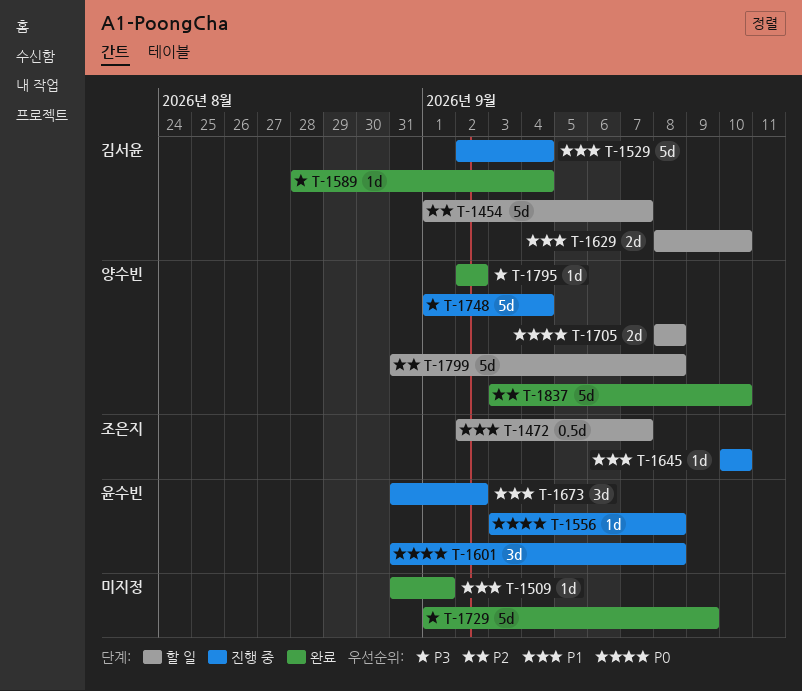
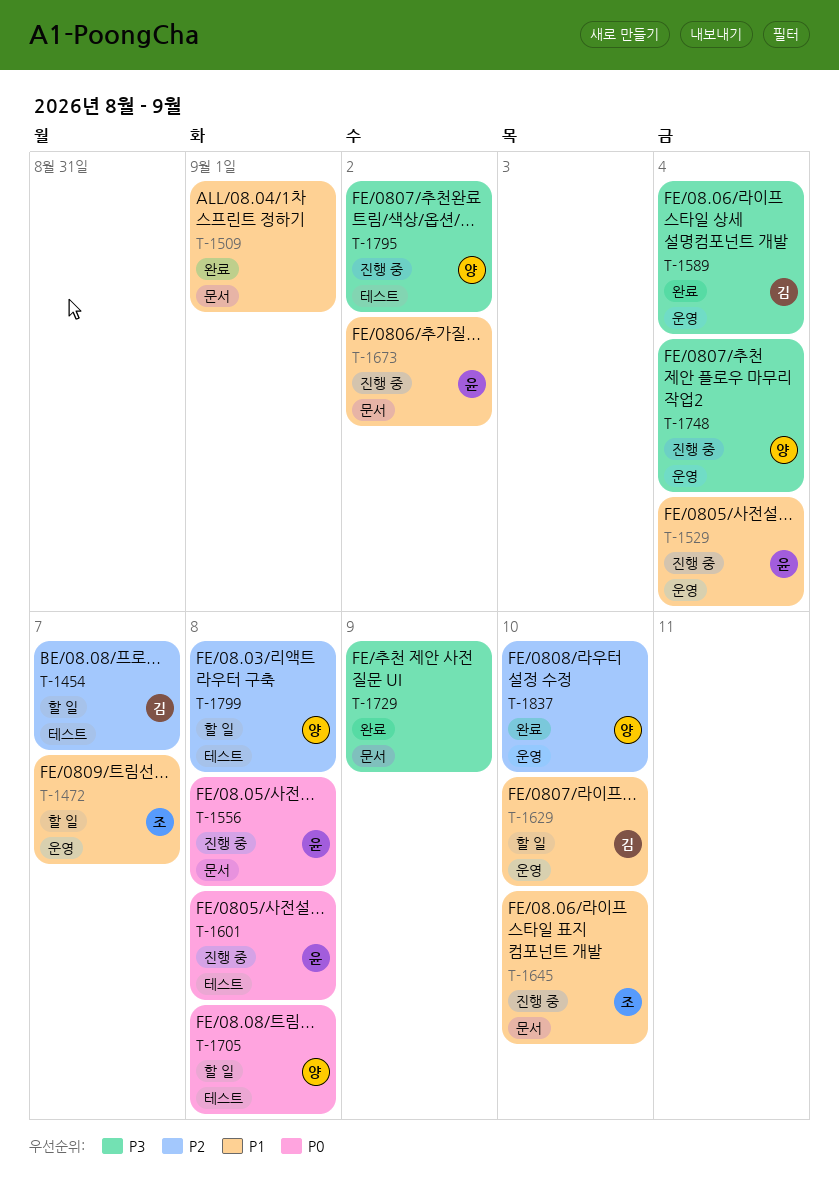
T-1529, owner: 김서윤 -> 윤수빈
T-1795, status: 완료 -> 진행 중

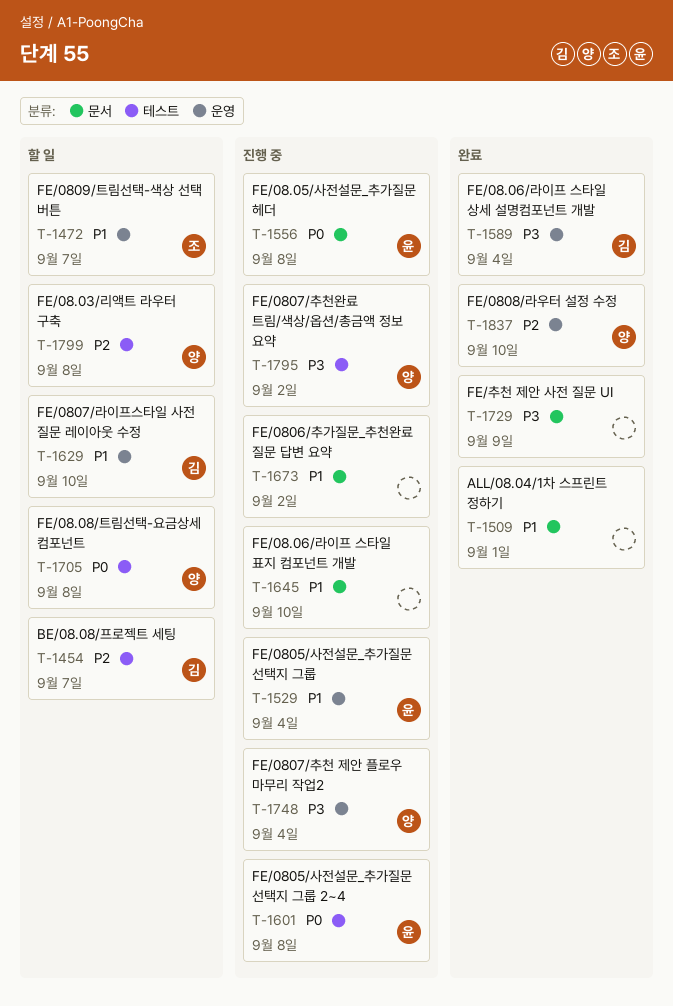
T-1645, owner: 조 -> none
T-1673, owner: 윤 -> none

